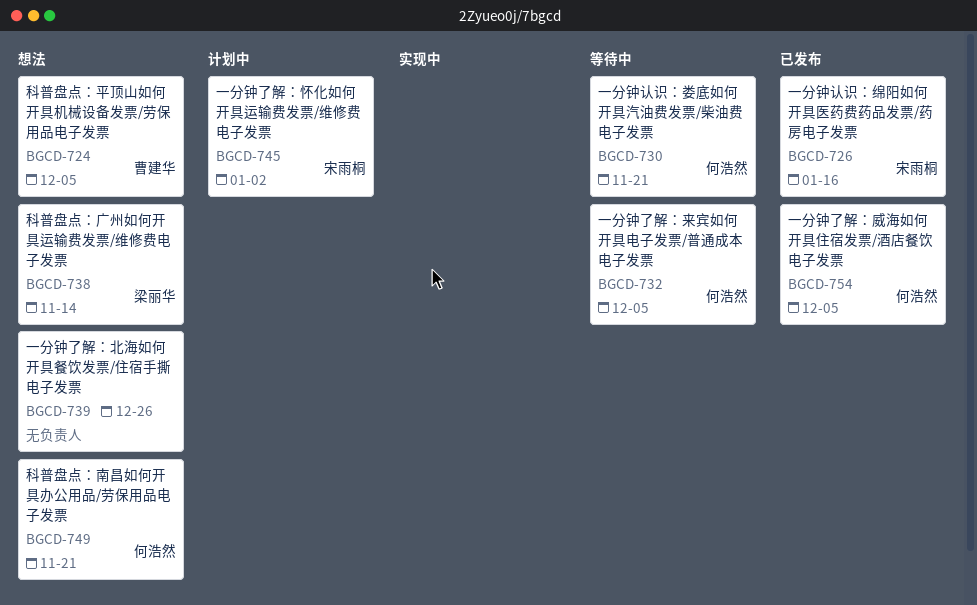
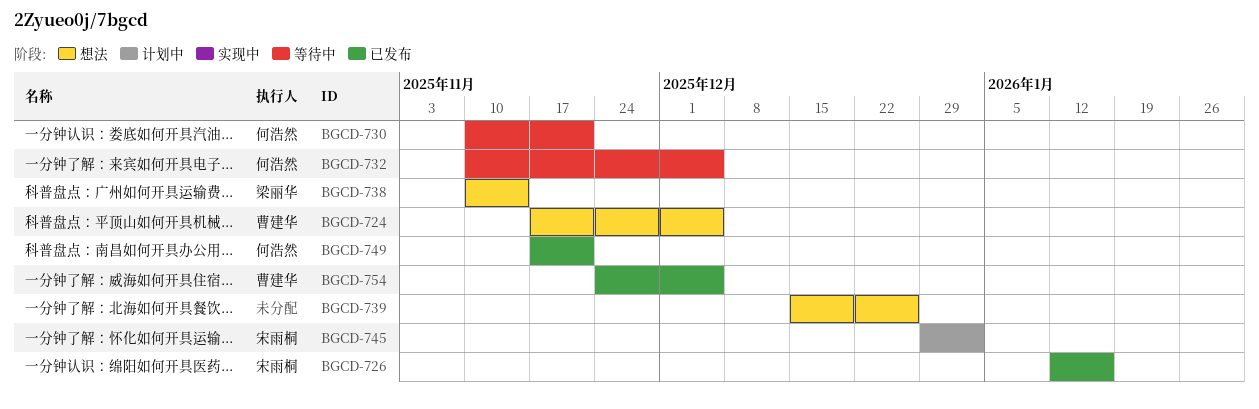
BGCD-749, status: 想法 -> 已发布
BGCD-754, owner: 何浩然 -> 曹建华

